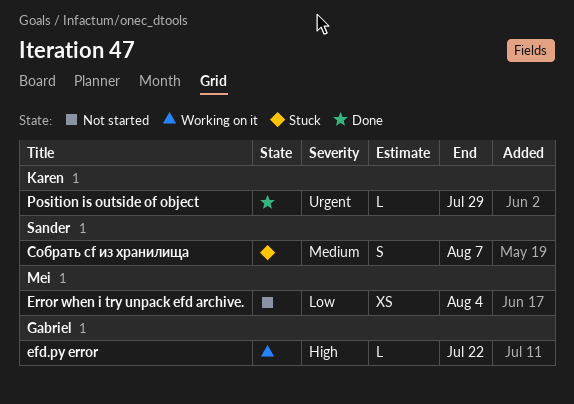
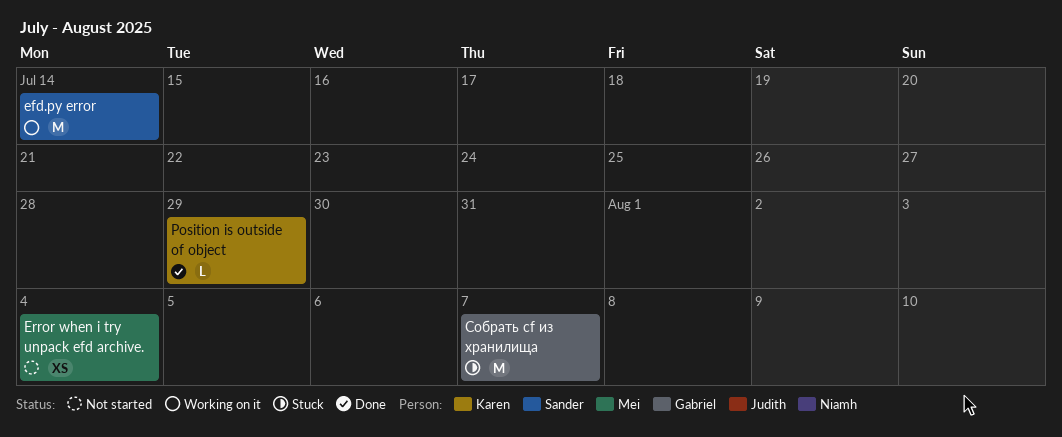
efd.py error, owner: Gabriel -> Sander
efd.py error, estimate: L -> M
efd.py error, due: Jul 22 -> Jul 14
Собрать cf из хранилища, owner: Sander -> Gabriel
Собрать cf из хранилища, estimate: S -> M

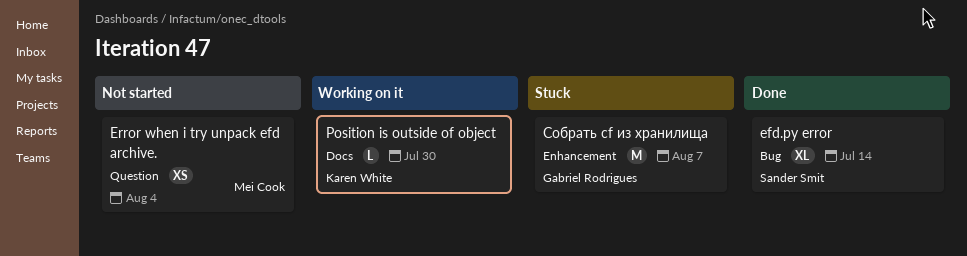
efd.py error, status: Working on it -> Done
efd.py error, estimate: M -> XL
Position is outside of object, status: Done -> Working on it
Position is outside of object, due: Jul 29 -> Jul 30

